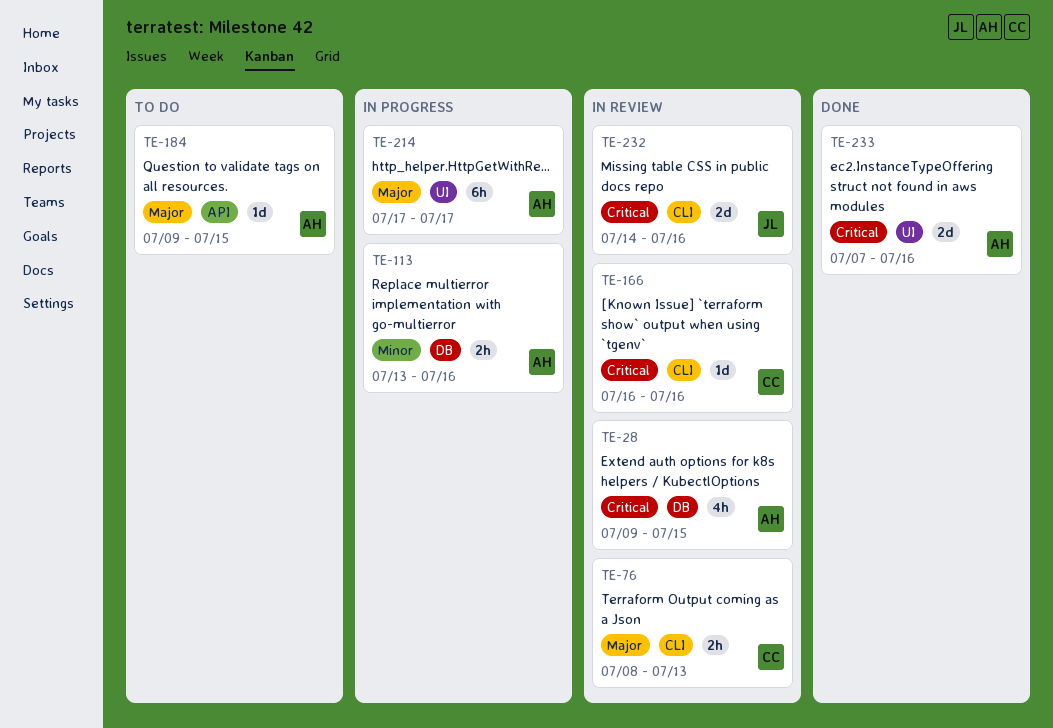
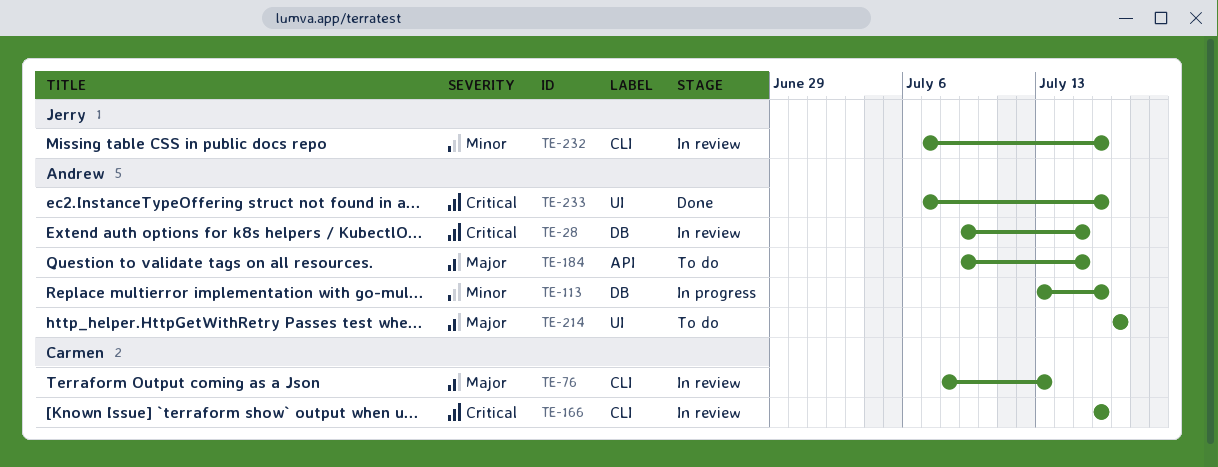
TE-214, status: In progress -> To do
TE-232, priority: Critical -> Minor
TE-232, start: Jul 14 -> Jul 7

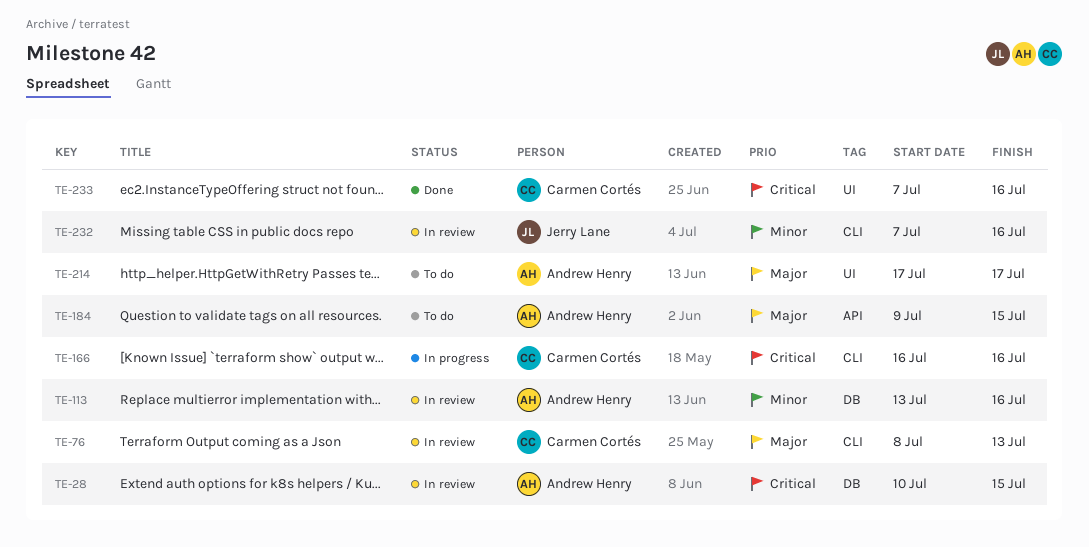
TE-28, start: Jul 9 -> Jul 10
TE-113, status: In progress -> In review
TE-166, status: In review -> In progress
TE-233, owner: Andrew Henry -> Carmen Cortés

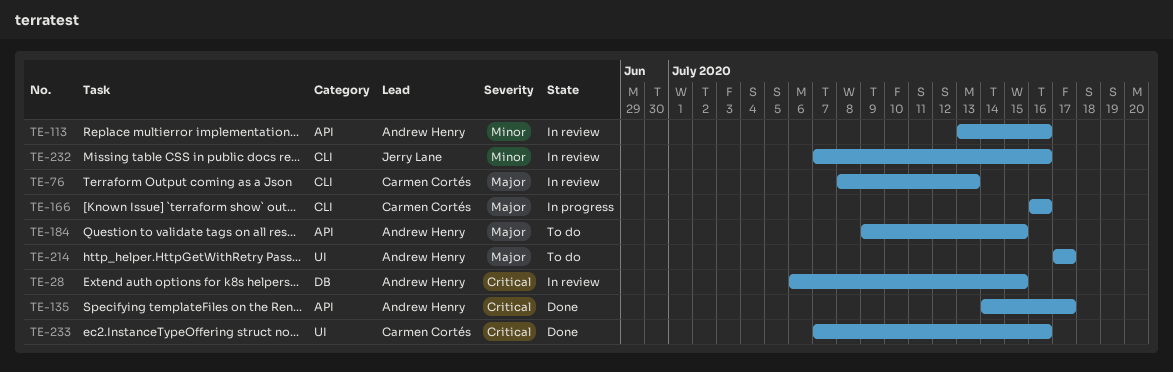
TE-28, start: Jul 10 -> Jul 6
TE-113, label: DB -> API
TE-135: none -> present
TE-166, priority: Critical -> Major

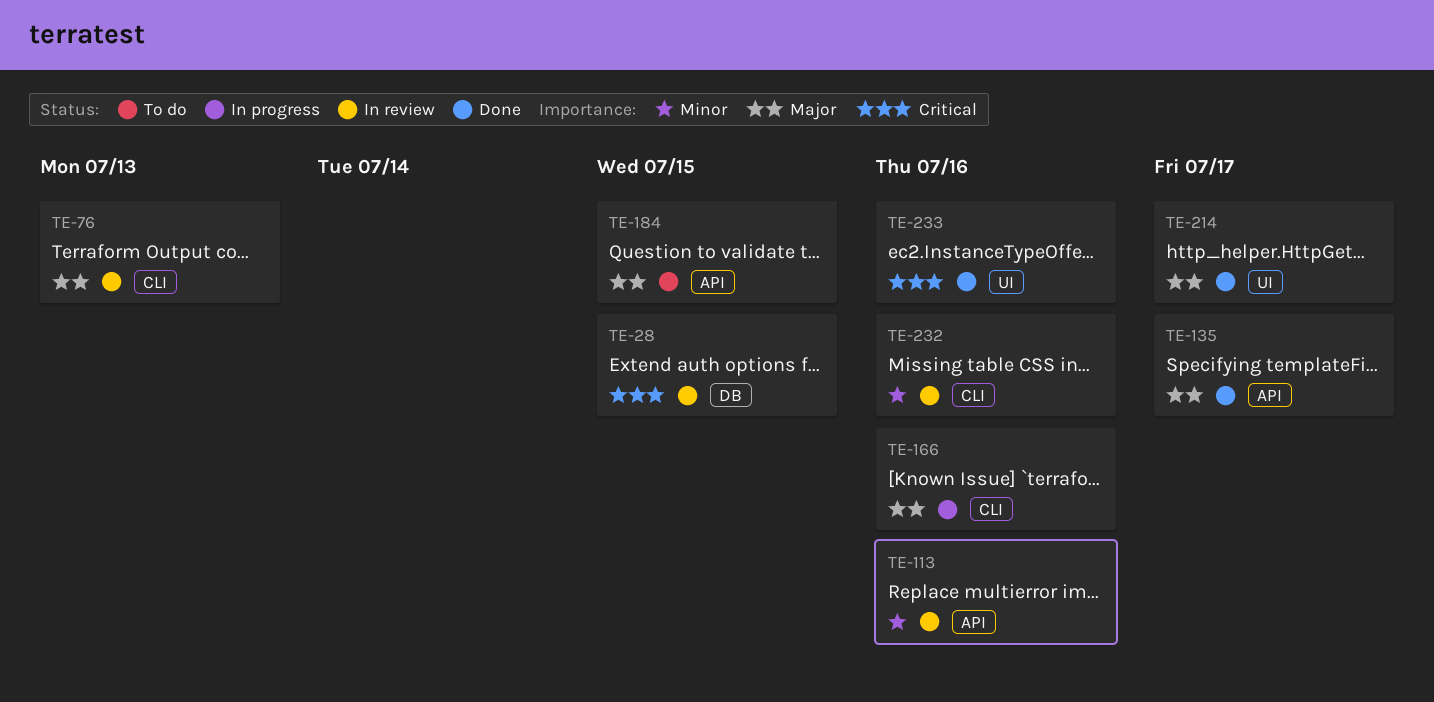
TE-135, priority: Critical -> Major
TE-214, status: To do -> Done

